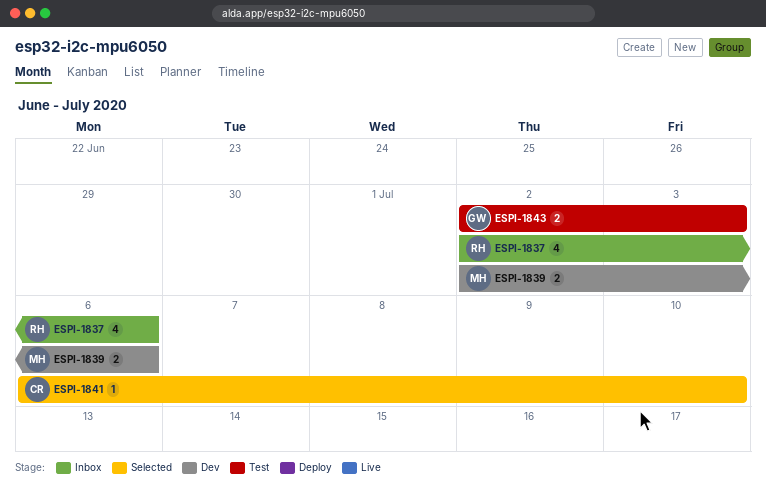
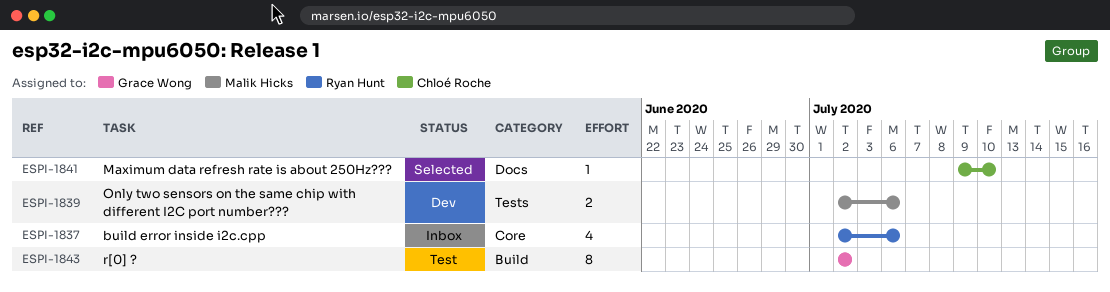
ESPI-1841, start: Jul 6 -> Jul 9
ESPI-1843, estimate: 2 -> 8
ESPI-1843, due: Jul 3 -> Jul 2

